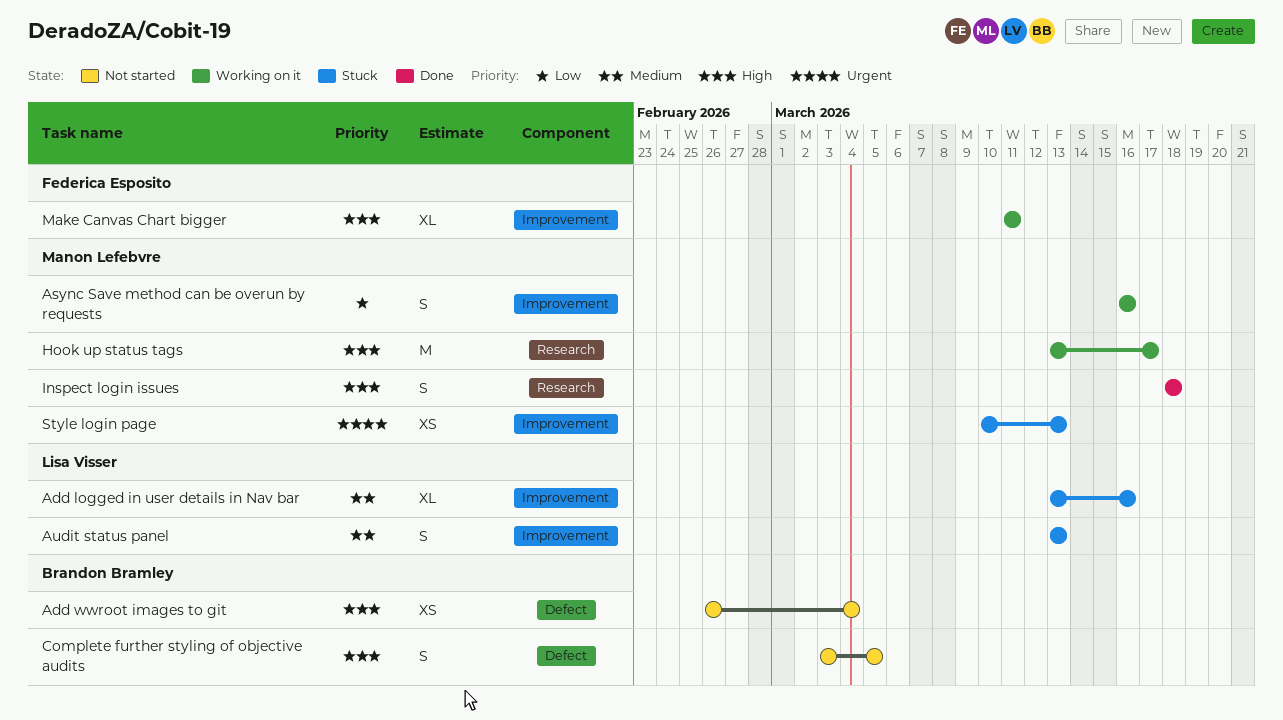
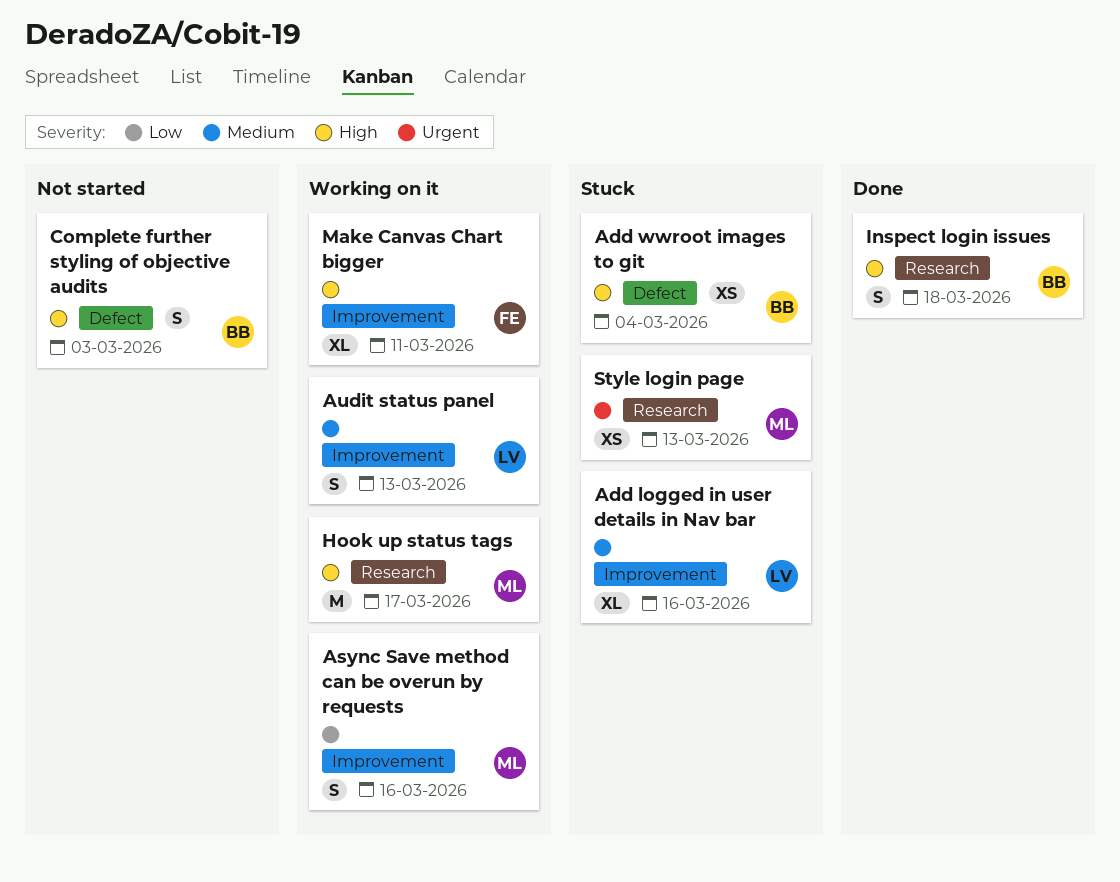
Add wwroot images to git, status: Not started -> Stuck
Audit status panel, status: Stuck -> Working on it
Complete further styling of objective audits, due: Mar 5 -> Mar 3
Inspect login issues, owner: Manon Lefebvre -> Brandon Bramley
Style login page, label: Improvement -> Research

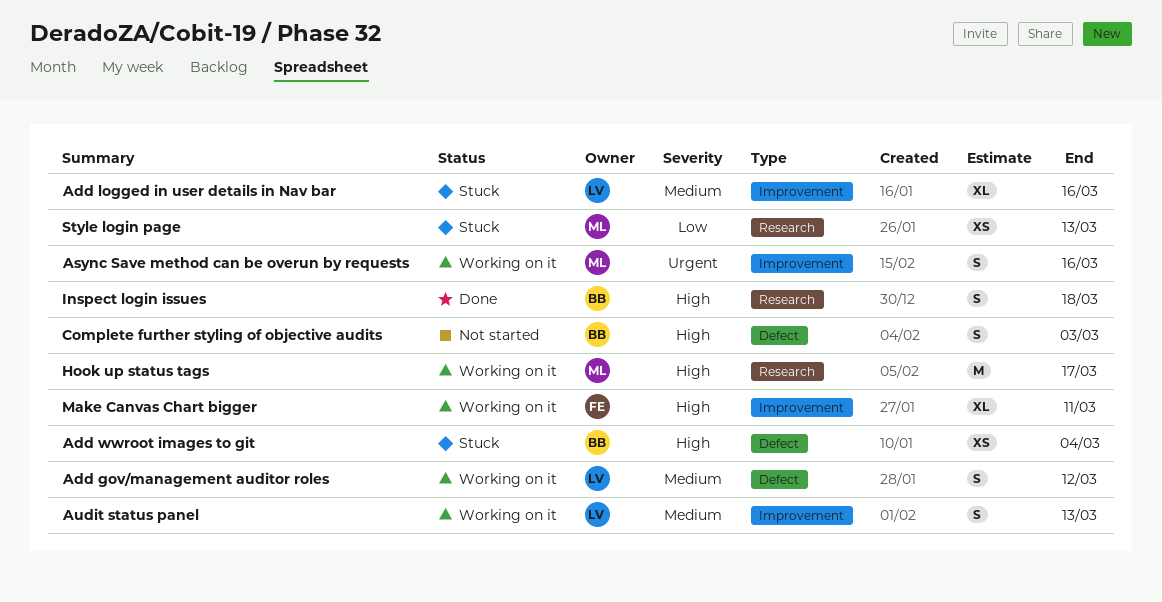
Add gov/management auditor roles: none -> present
Async Save method can be overun by requests, priority: Low -> Urgent
Style login page, priority: Urgent -> Low

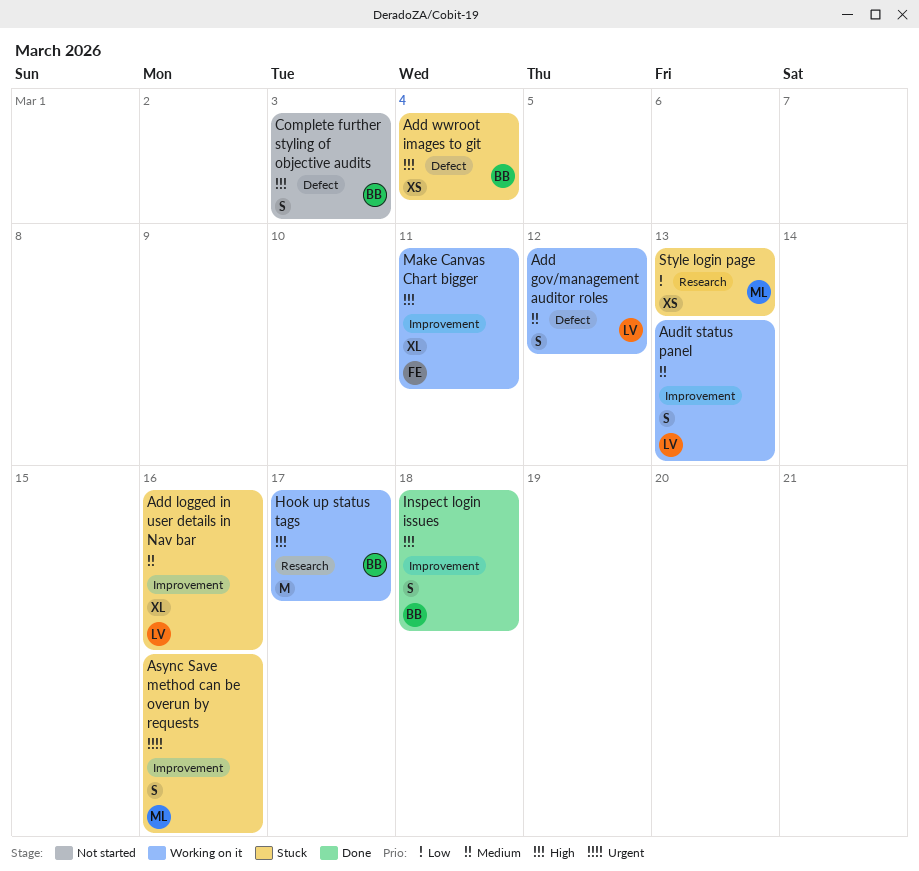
Async Save method can be overun by requests, status: Working on it -> Stuck
Hook up status tags, owner: ML -> BB
Inspect login issues, label: Research -> Improvement

